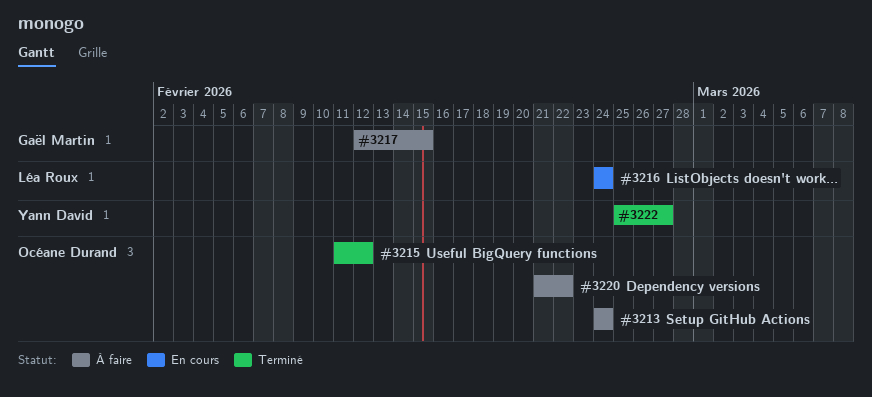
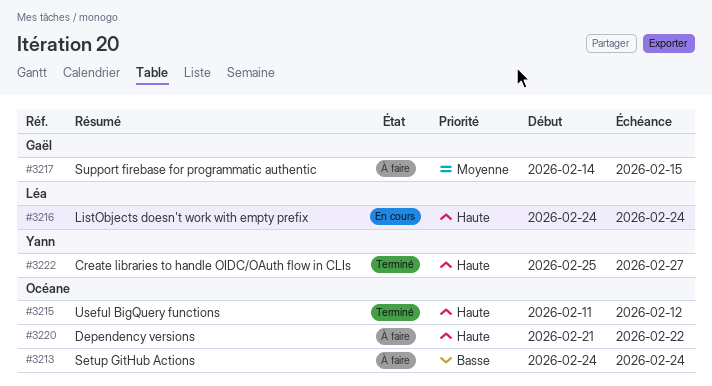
#3217, start: Feb 12 -> Feb 14

